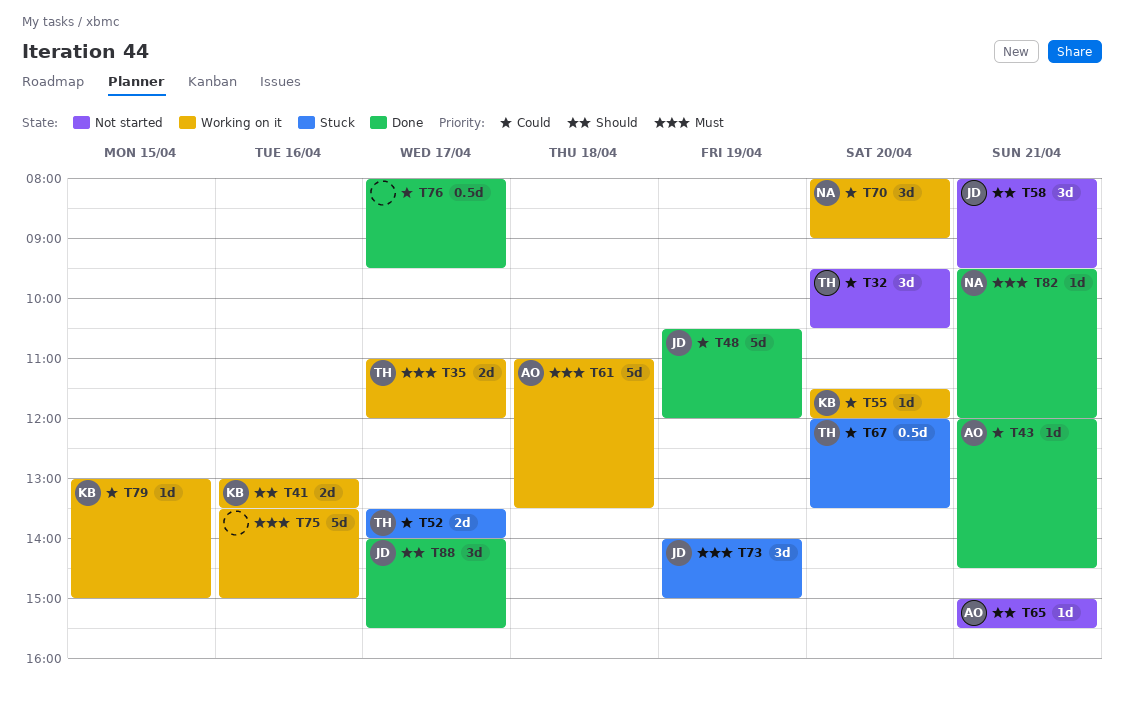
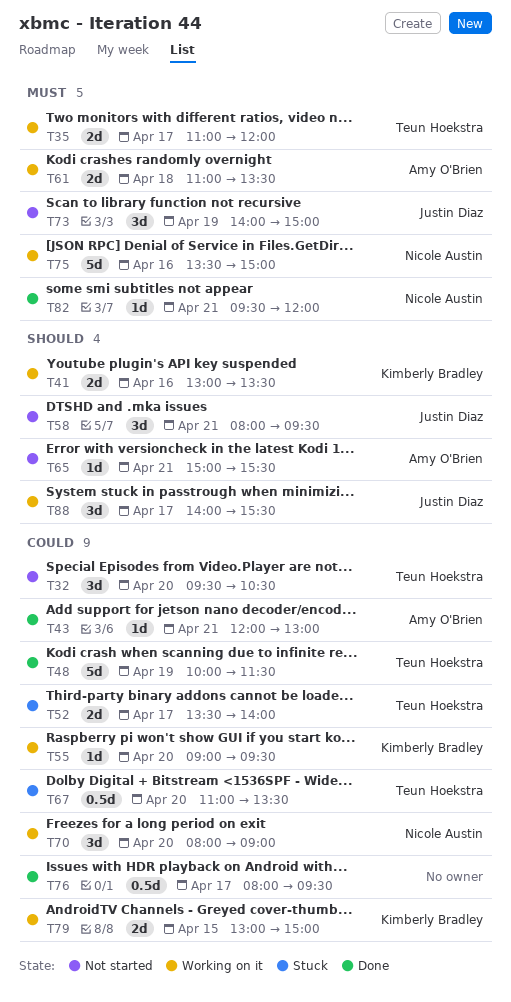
T43, ends: 14:30 -> 13:00
T48, owner: Justin Diaz -> Teun Hoekstra
T48, begins: 10:30 -> 10:00
T48, ends: 12:00 -> 11:30
T55, begins: 11:30 -> 09:00
T55, ends: 12:00 -> 09:30
T61, estimate: 5d -> 2d
T67, begins: 12:00 -> 11:00
T73, status: Stuck -> Not started
T75, owner: none -> Nicole Austin
T79, estimate: 1d -> 2d
T88, status: Done -> Working on it

